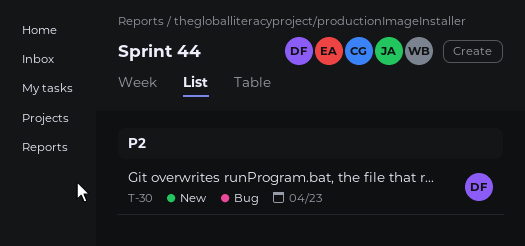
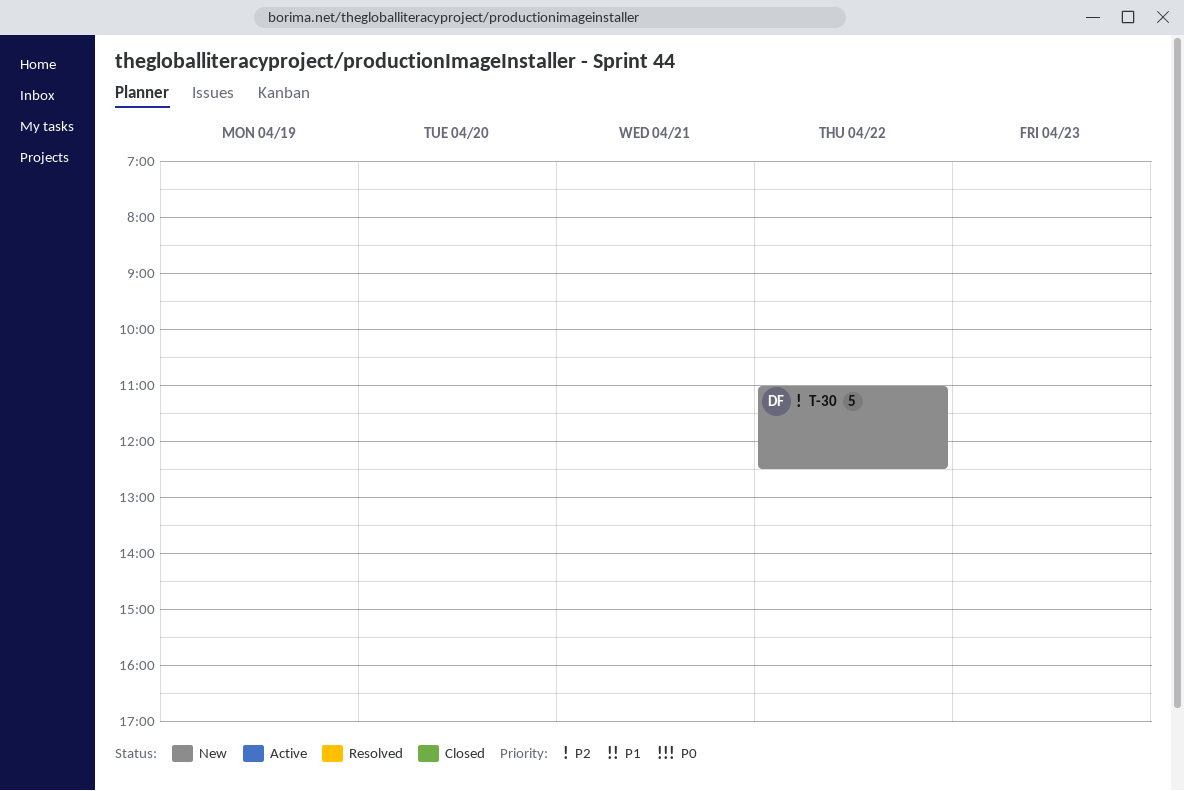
T-30, day: Apr 23 -> Apr 22

